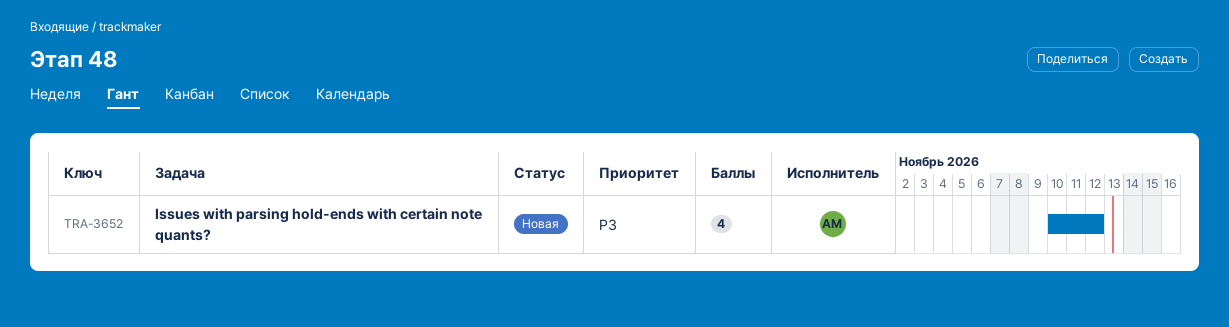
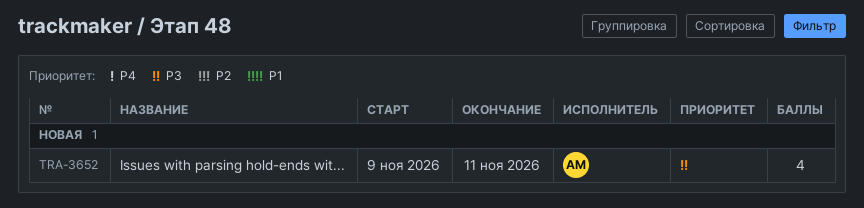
TRA-3652, start: Nov 10 -> Nov 9
TRA-3652, due: Nov 12 -> Nov 11

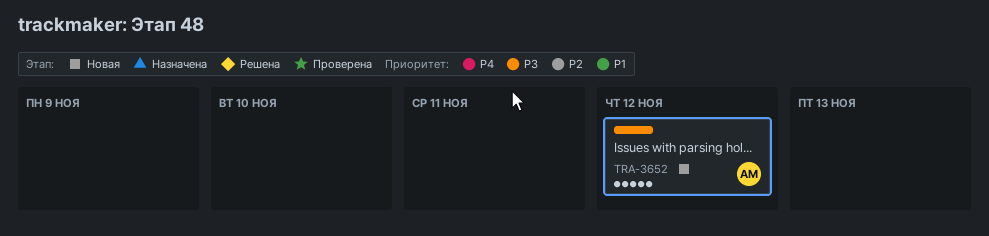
TRA-3652, estimate: 4 -> 5
TRA-3652, due: Nov 11 -> Nov 12

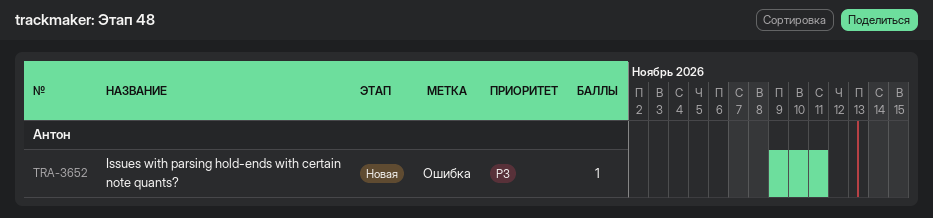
TRA-3652, estimate: 5 -> 1
TRA-3652, due: Nov 12 -> Nov 11

